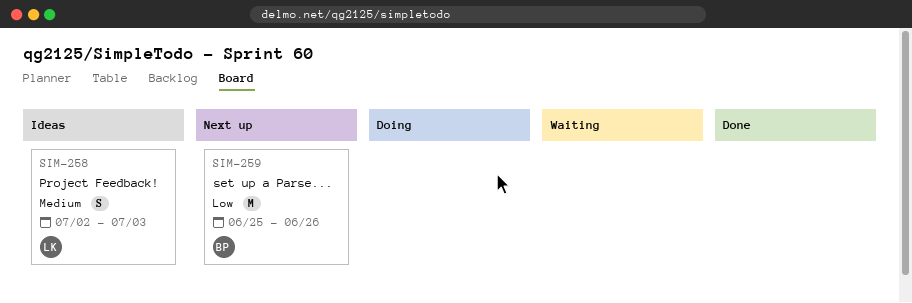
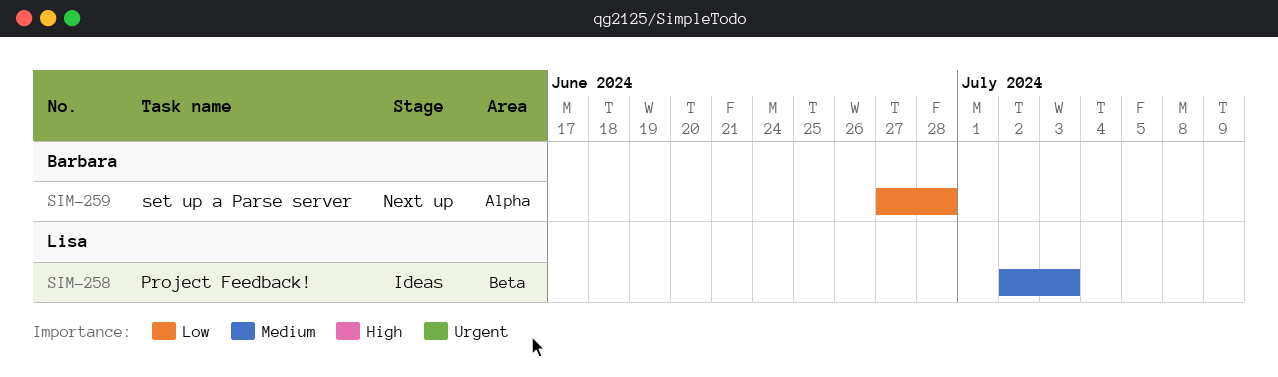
SIM-259, start: Jun 25 -> Jun 27
SIM-259, due: Jun 26 -> Jun 28

